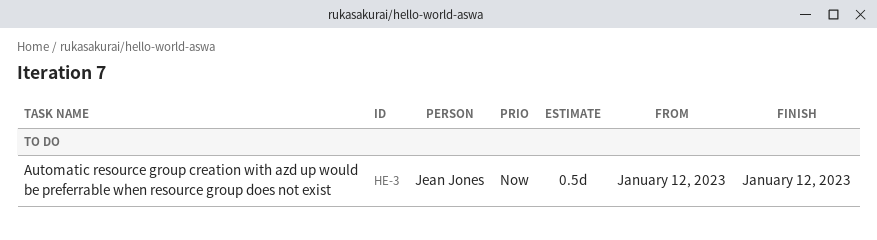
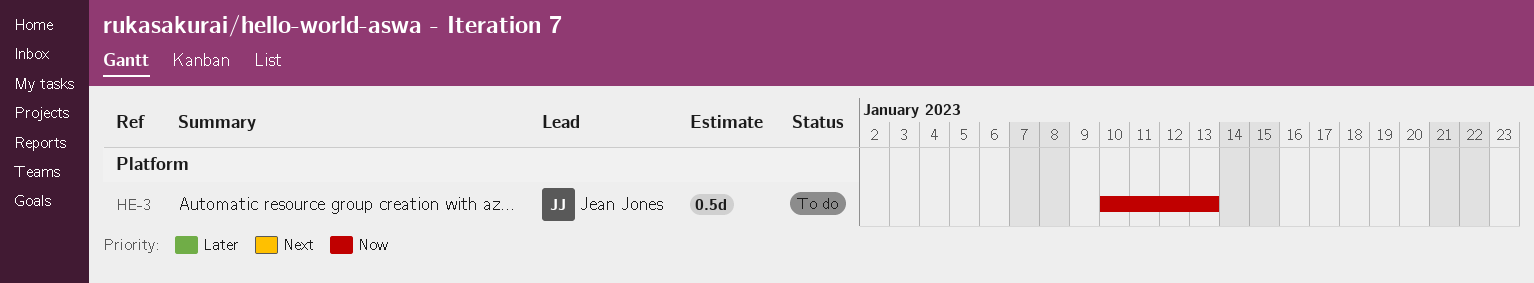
HE-3, start: Jan 12 -> Jan 10
HE-3, due: Jan 12 -> Jan 13

